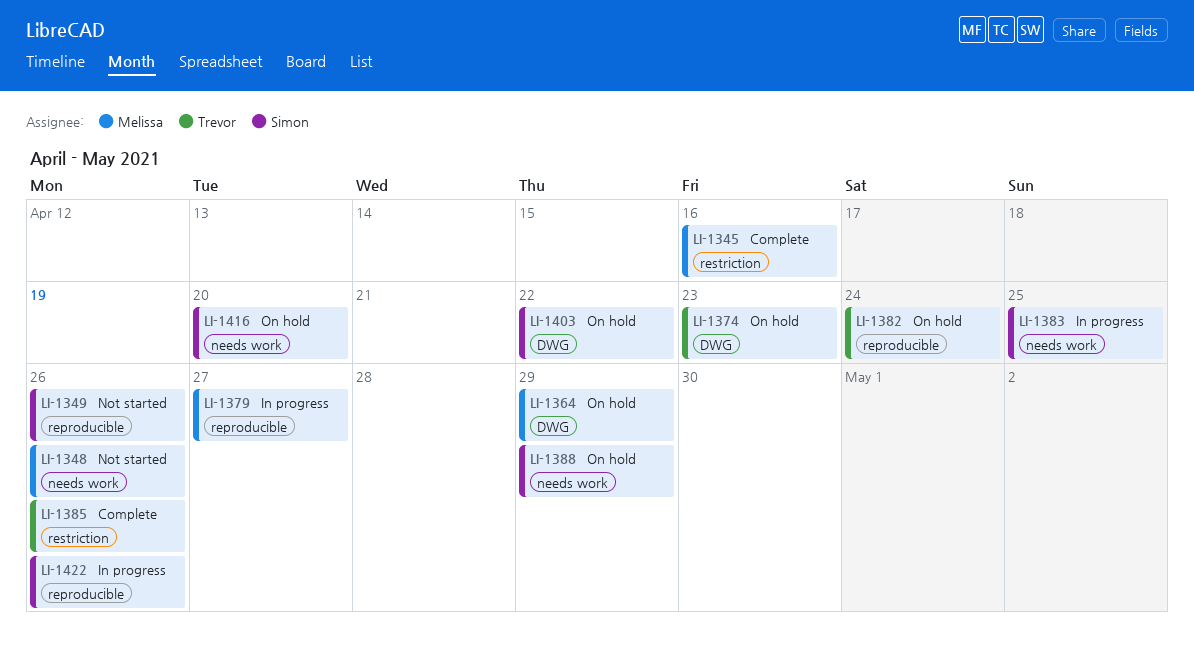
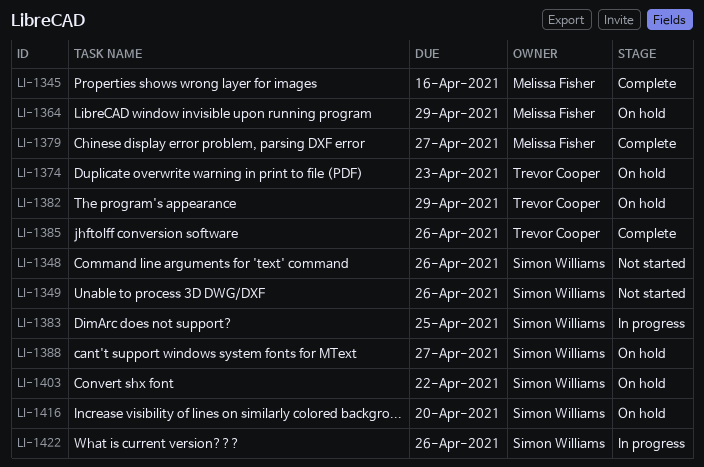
LI-1348, owner: Melissa Fisher -> Simon Williams
LI-1379, status: In progress -> Complete
LI-1382, due: Apr 24 -> Apr 29
LI-1388, due: Apr 29 -> Apr 27

